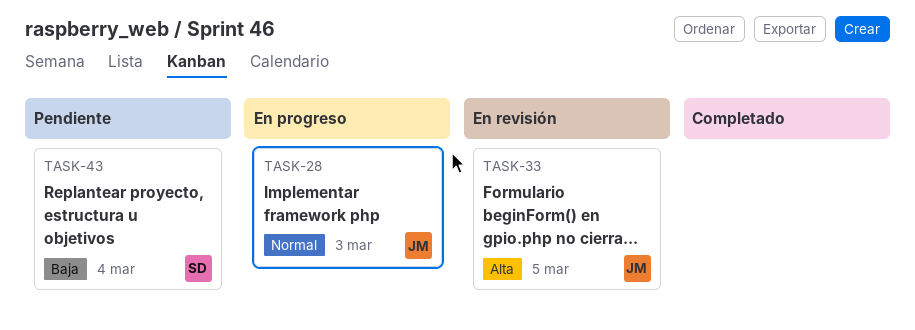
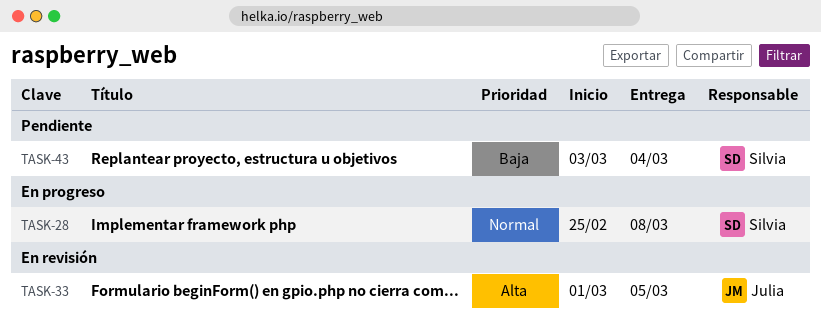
TASK-28, owner: Julia -> Silvia
TASK-28, due: Mar 3 -> Mar 8

